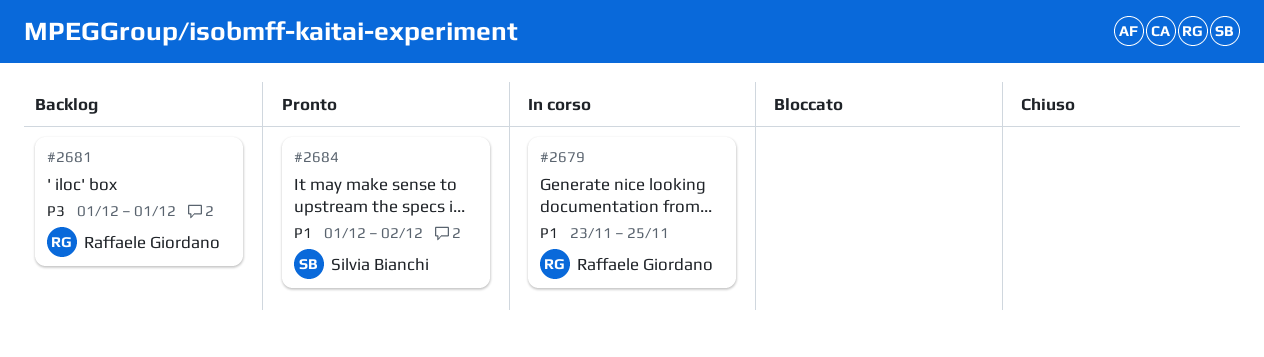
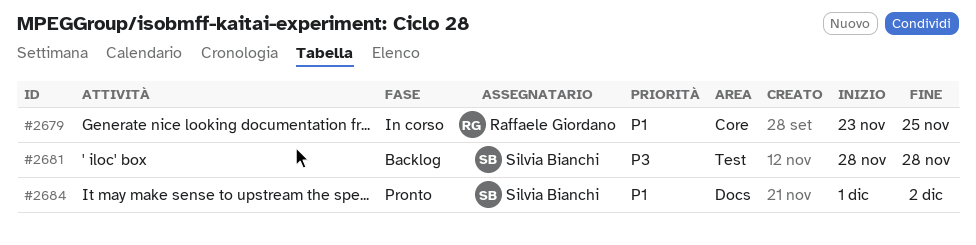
#2681, owner: Raffaele Giordano -> Silvia Bianchi
#2681, start: Dec 1 -> Nov 28
#2681, due: Dec 1 -> Nov 28

